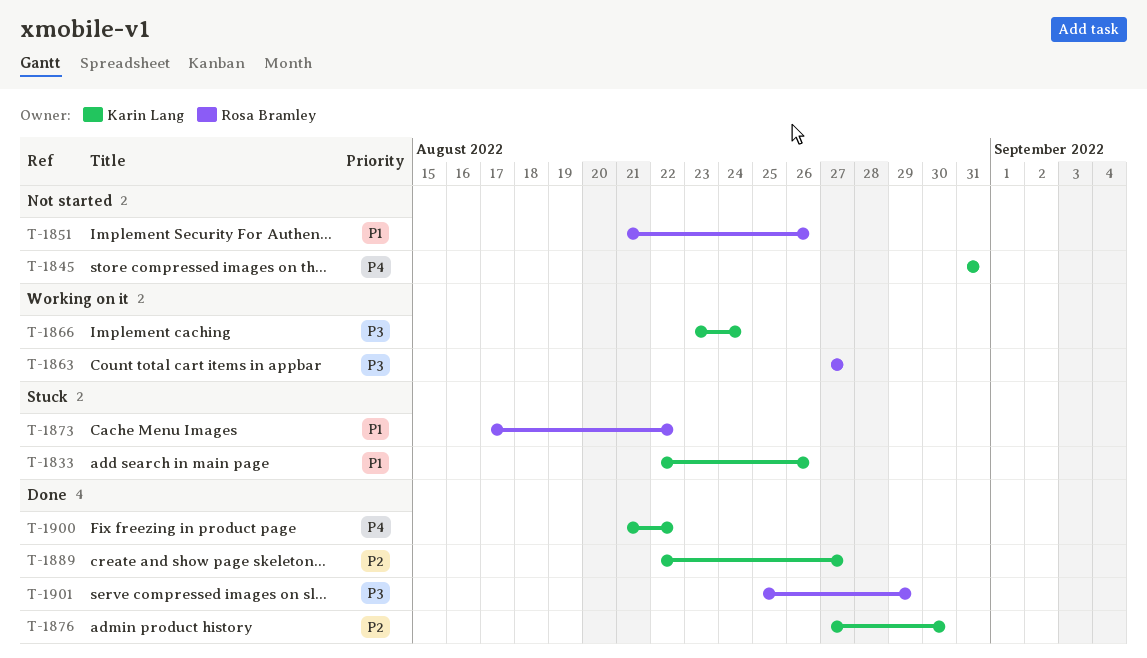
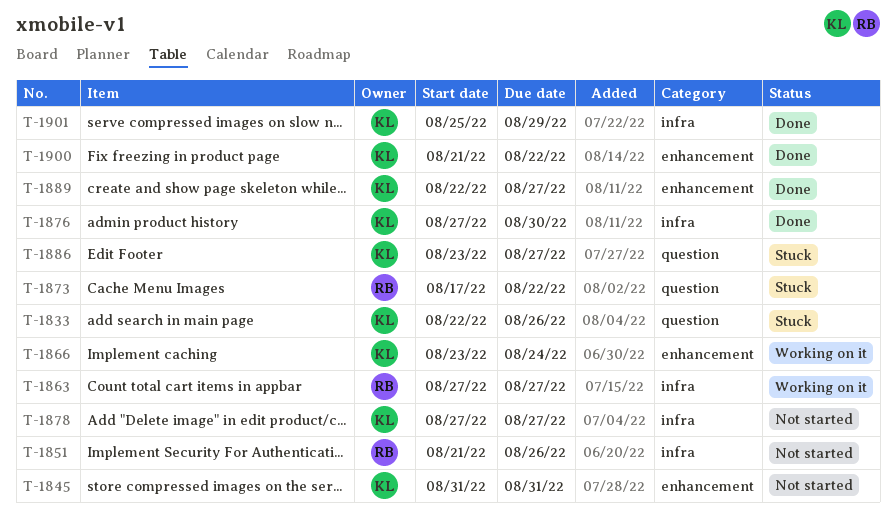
T-1878: none -> present
T-1886: none -> present
T-1901, owner: Rosa Bramley -> Karin Lang

